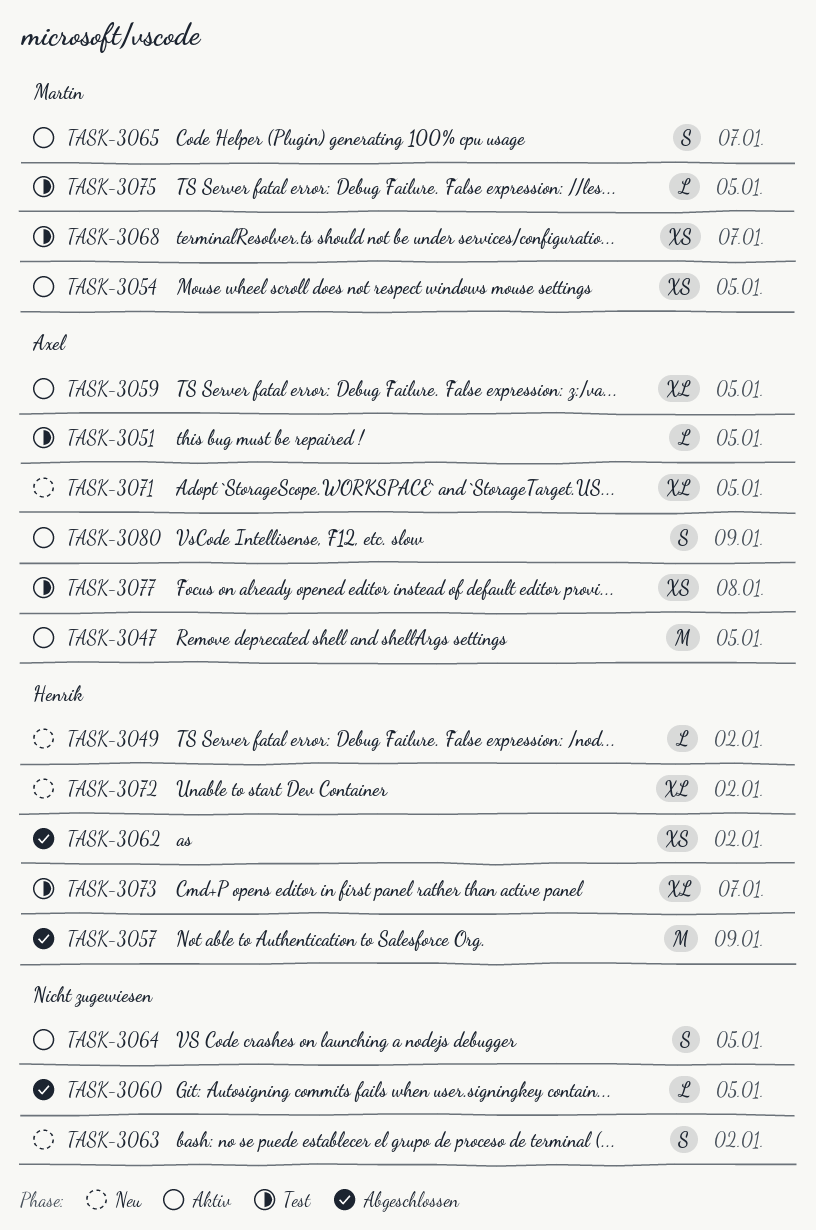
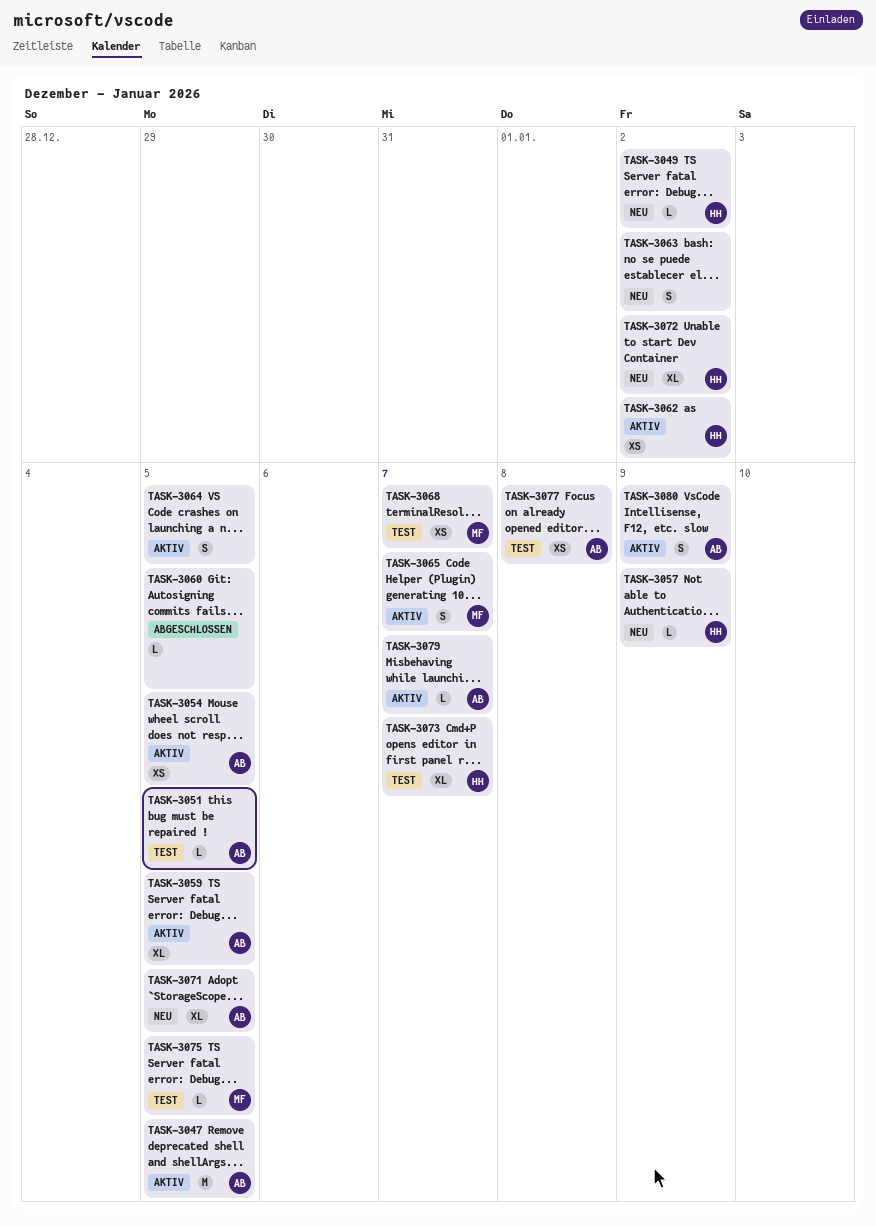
TASK-3054, owner: Martin -> Axel
TASK-3057, status: Abgeschlossen -> Neu
TASK-3057, estimate: M -> L
TASK-3062, status: Abgeschlossen -> Aktiv
TASK-3079: none -> present

